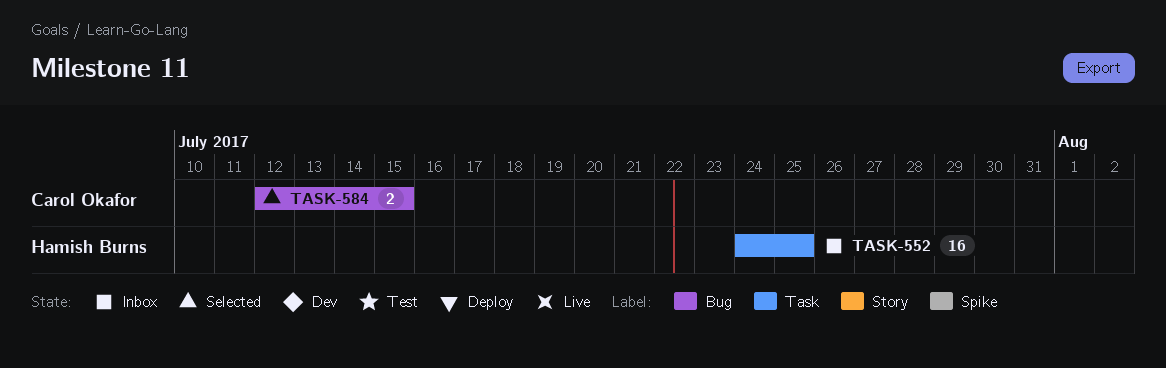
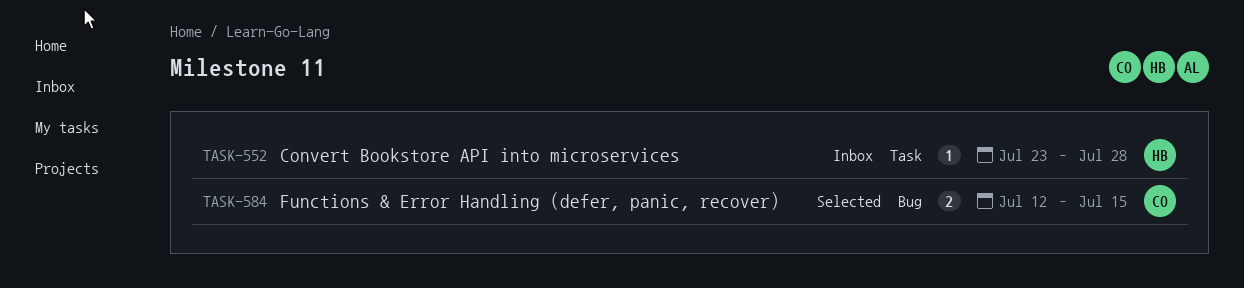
TASK-552, estimate: 16 -> 1
TASK-552, start: Jul 24 -> Jul 23
TASK-552, due: Jul 25 -> Jul 28

